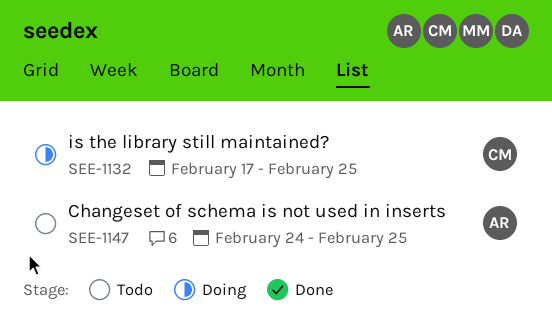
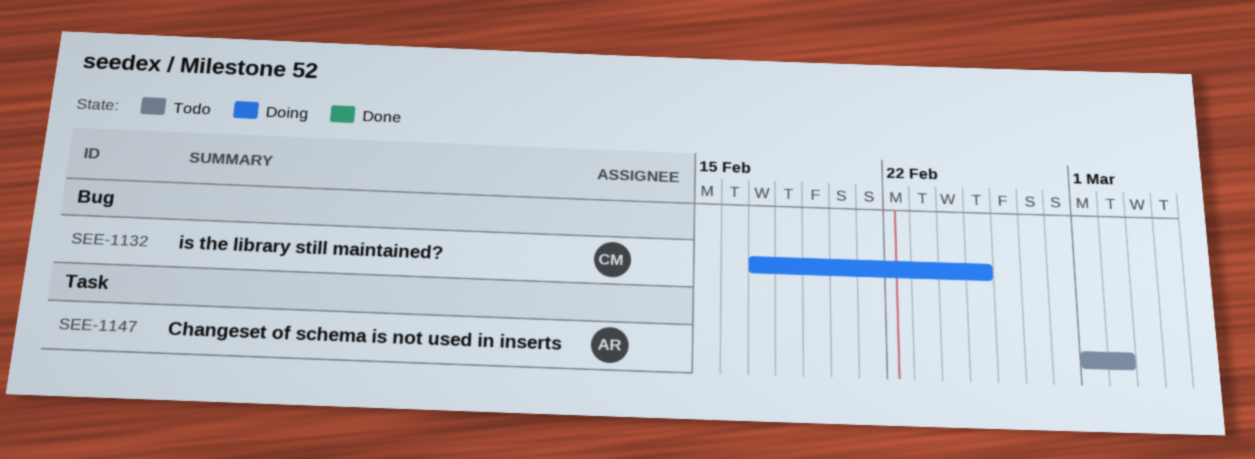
SEE-1147, start: Feb 24 -> Mar 1
SEE-1147, due: Feb 25 -> Mar 2

